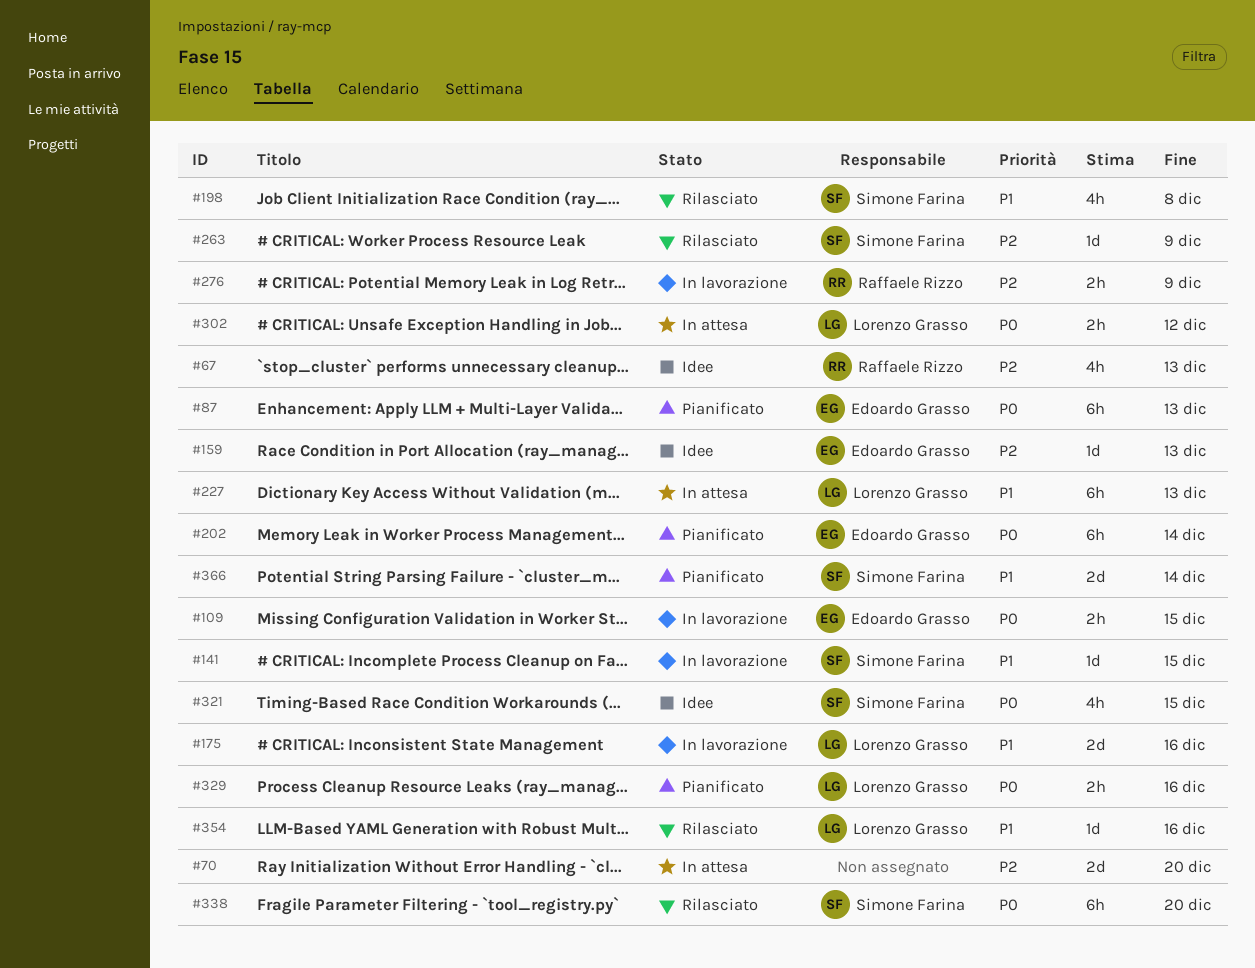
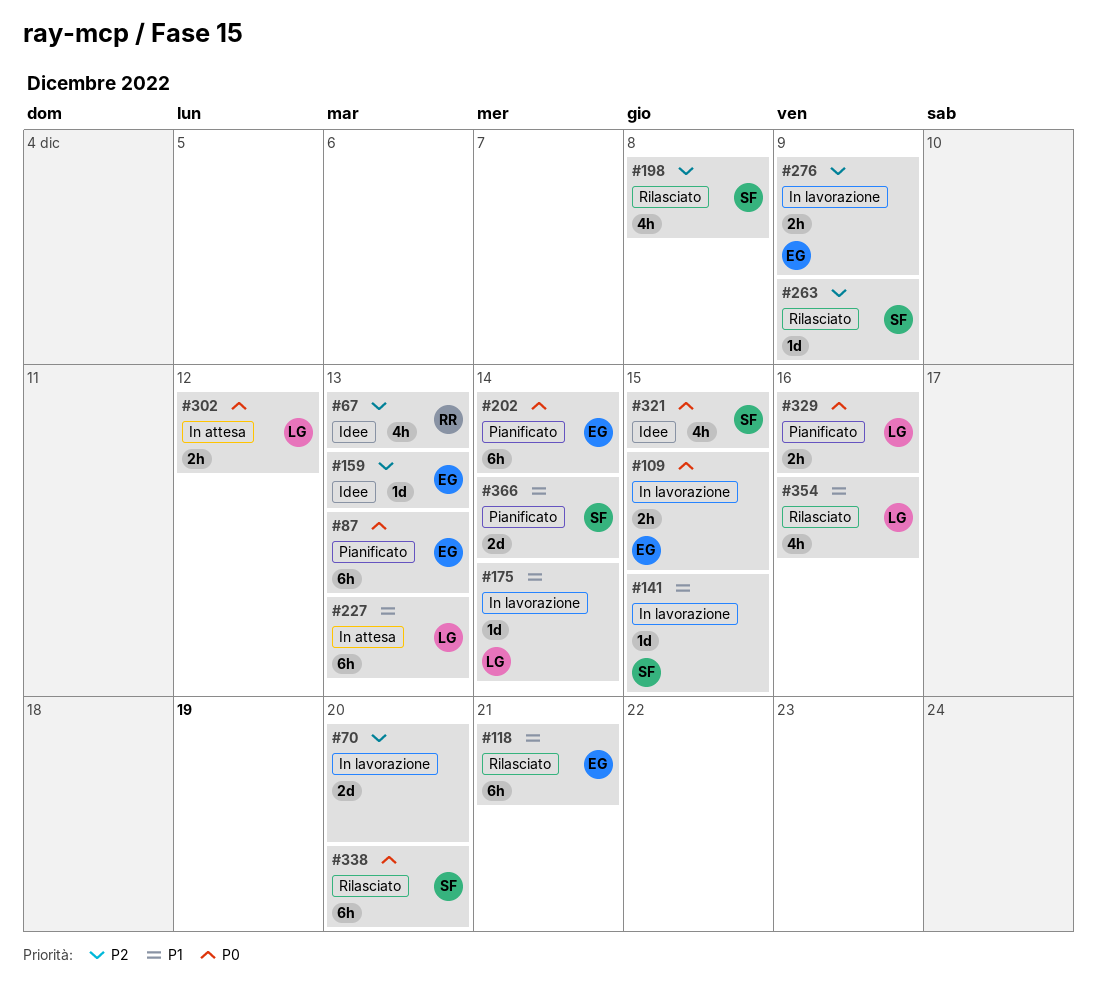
#70, status: In attesa -> In lavorazione
#118: none -> present
#175, estimate: 2d -> 1d
#175, due: Dec 16 -> Dec 14
#198, priority: P1 -> P2
#276, owner: Raffaele Rizzo -> Edoardo Grasso
#354, estimate: 1d -> 4h

